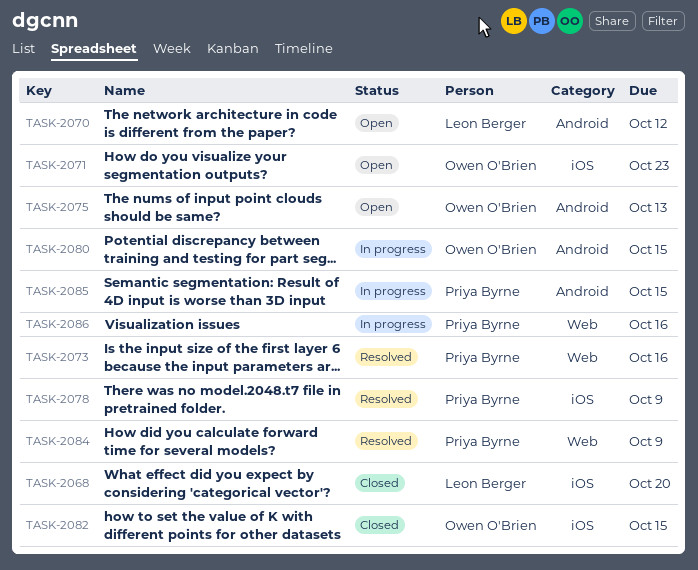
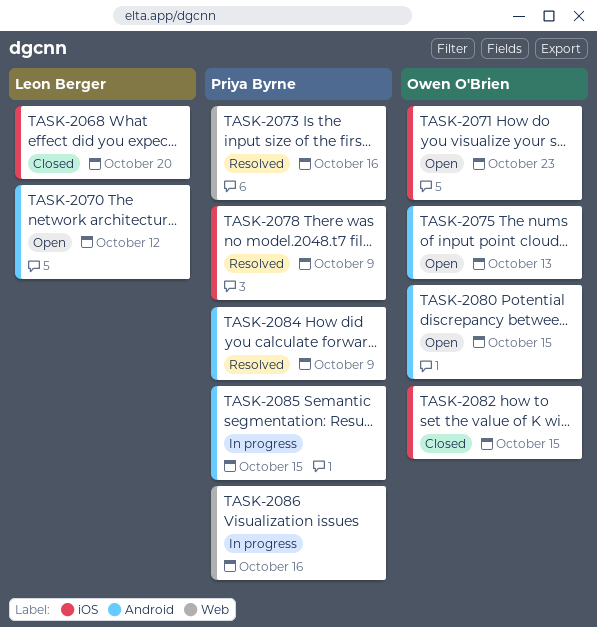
TASK-2080, status: In progress -> Open
TASK-2084, label: Web -> Android

